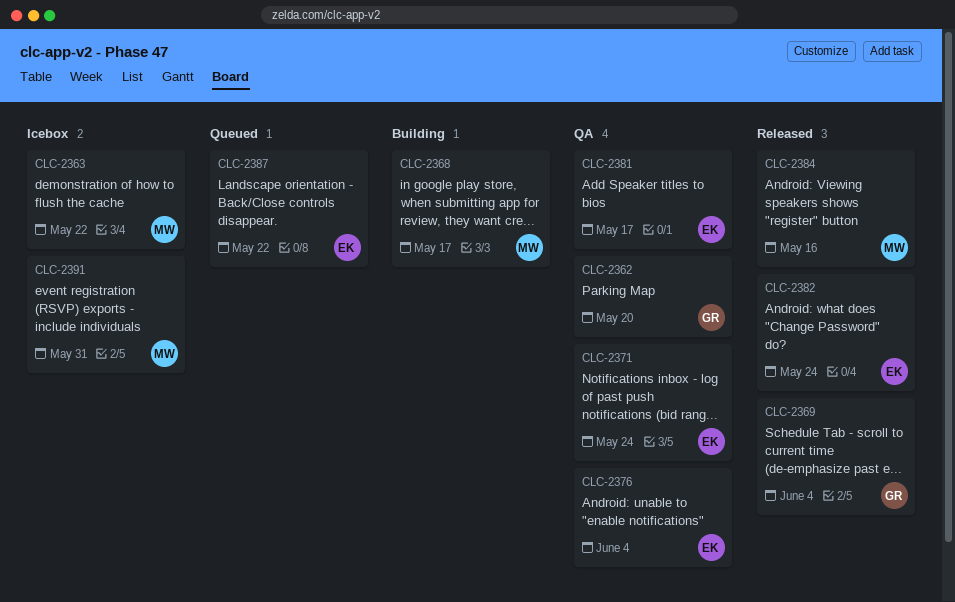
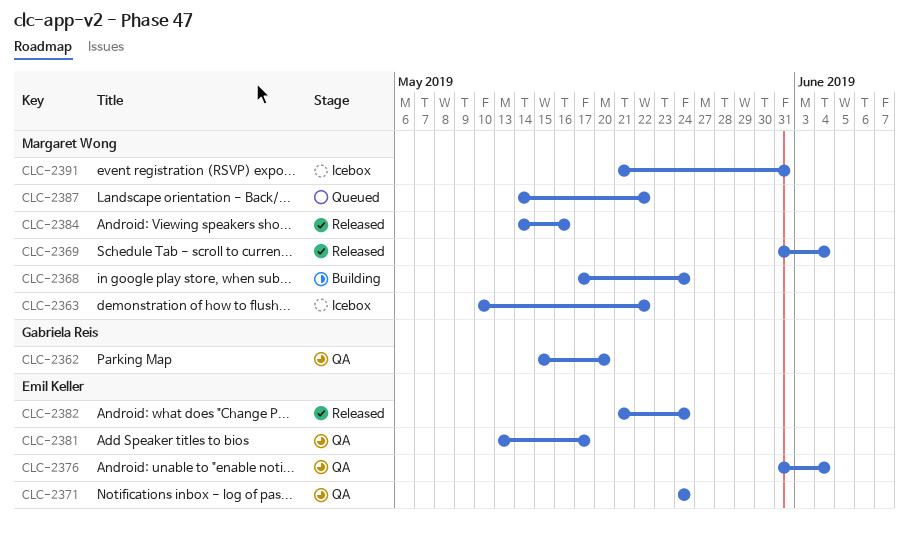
CLC-2368, due: May 17 -> May 24
CLC-2369, owner: Gabriela Reis -> Margaret Wong
CLC-2387, owner: Emil Keller -> Margaret Wong

